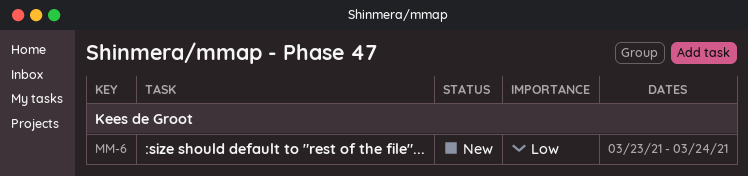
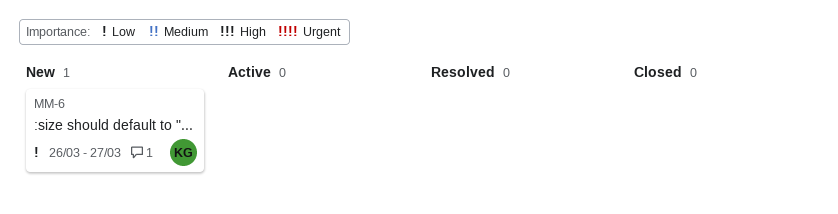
MM-6, start: Mar 23 -> Mar 26
MM-6, due: Mar 24 -> Mar 27

